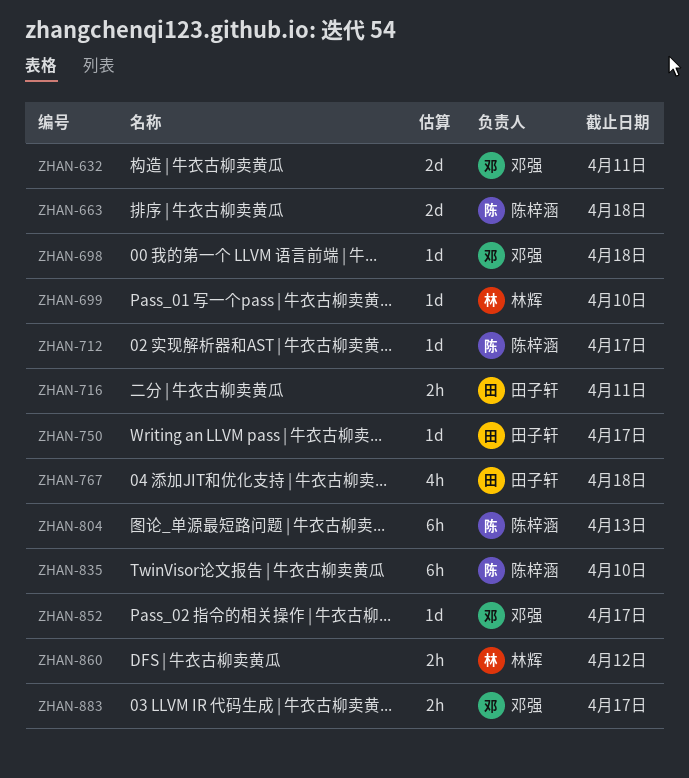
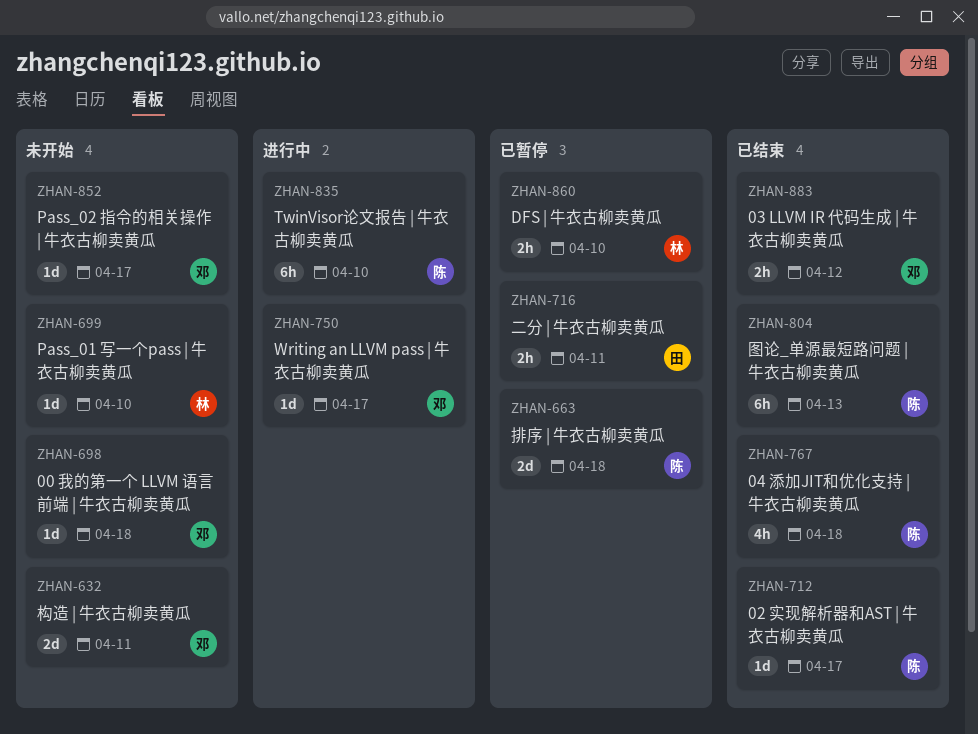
ZHAN-750, owner: 田子轩 -> 邓强
ZHAN-767, owner: 田子轩 -> 陈梓涵
ZHAN-860, due: Apr 12 -> Apr 10
ZHAN-883, due: Apr 17 -> Apr 12

